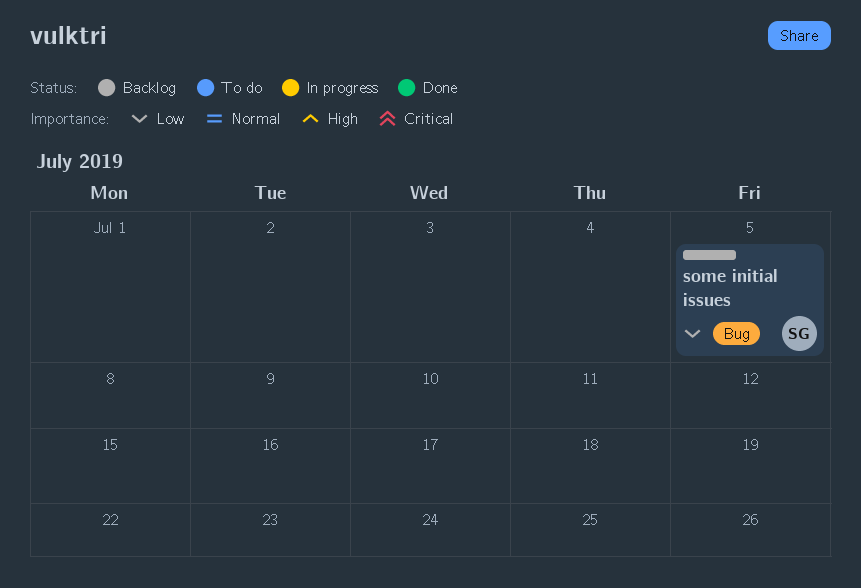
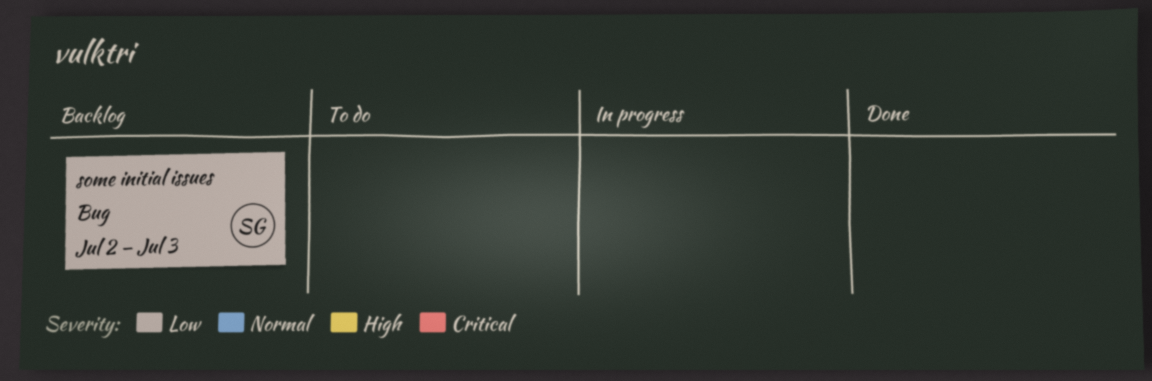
some initial issues, due: Jul 5 -> Jul 3

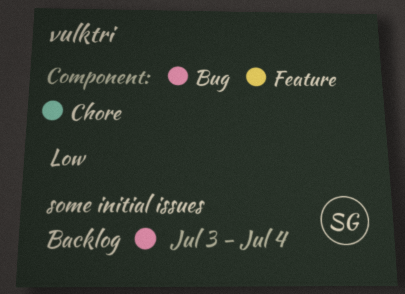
some initial issues, start: Jul 2 -> Jul 3
some initial issues, due: Jul 3 -> Jul 4

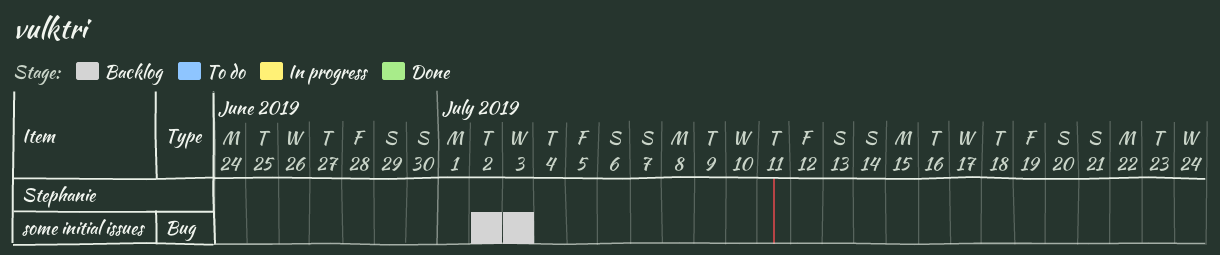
some initial issues, start: Jul 3 -> Jul 2
some initial issues, due: Jul 4 -> Jul 3

